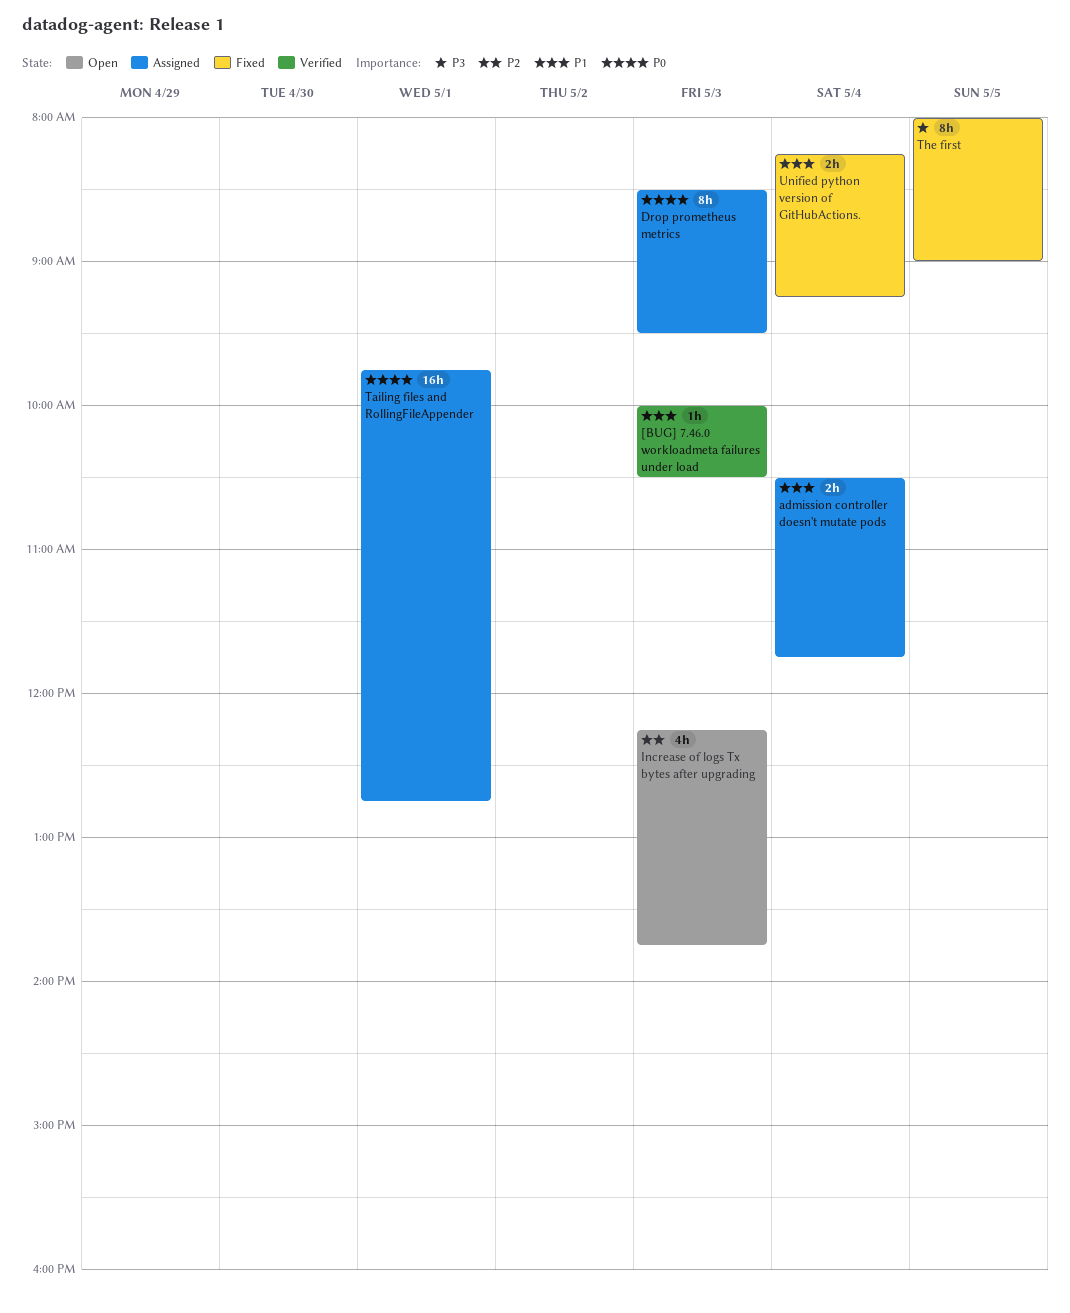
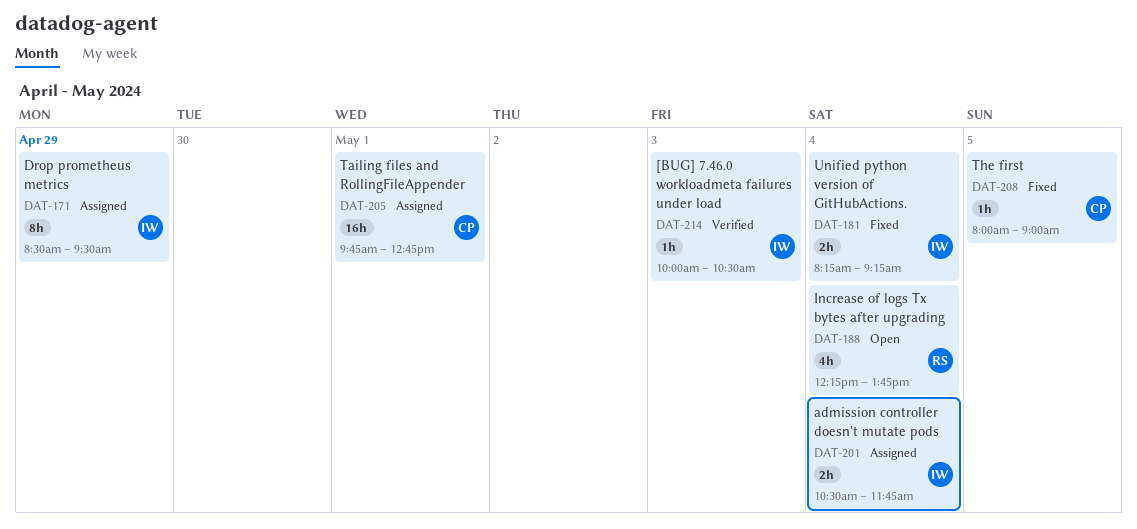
Drop prometheus metrics, day: May 3 -> Apr 29
Increase of logs Tx bytes after upgrading, day: May 3 -> May 4
The first, estimate: 8h -> 1h

